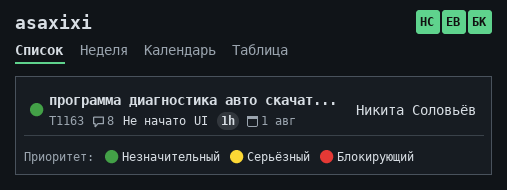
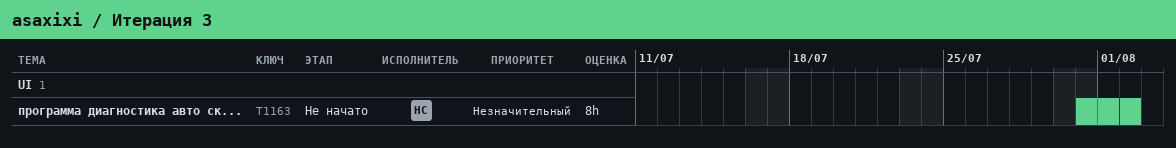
T1163, estimate: 1h -> 8h
T1163, due: Aug 1 -> Aug 2

